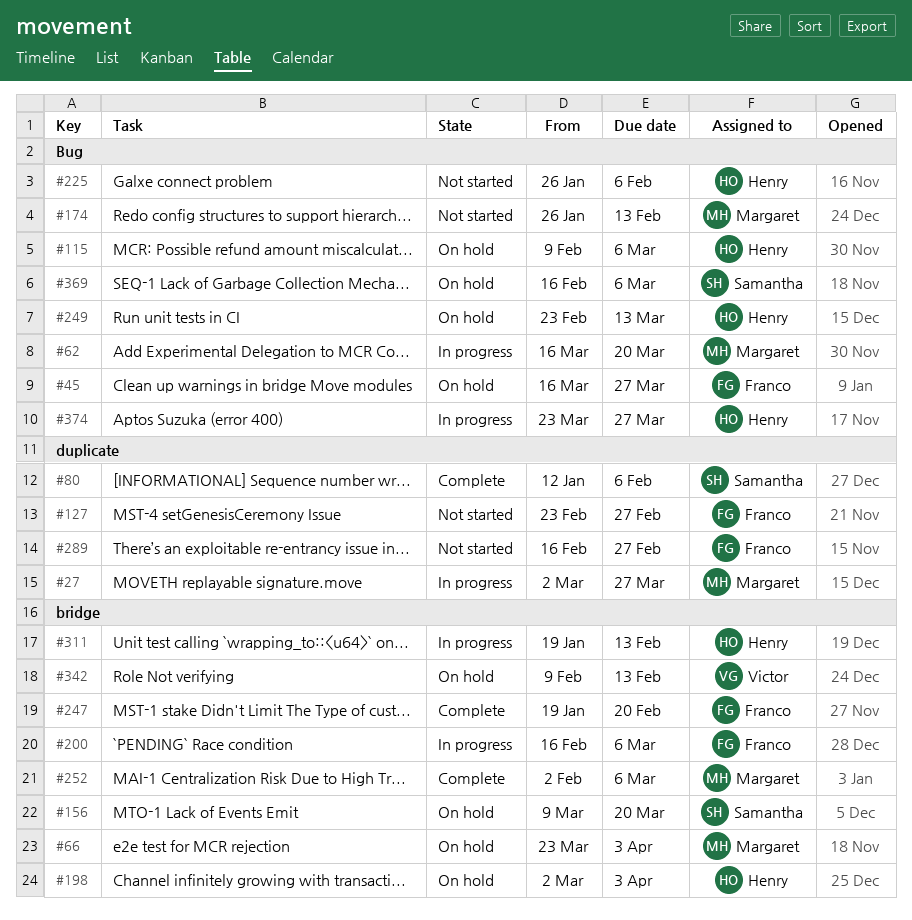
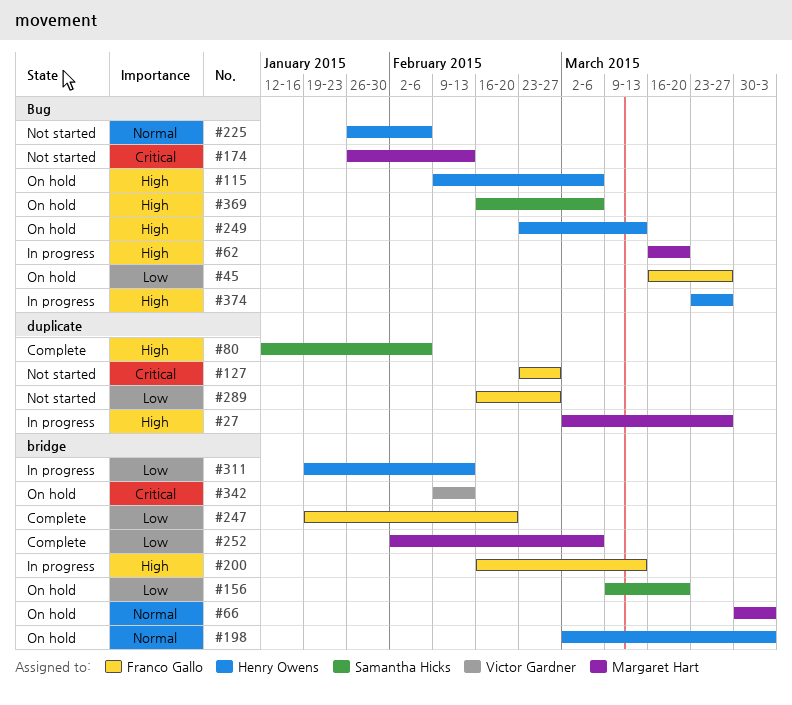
#66, start: Mar 23 -> Mar 30
#200, due: Mar 6 -> Mar 13

